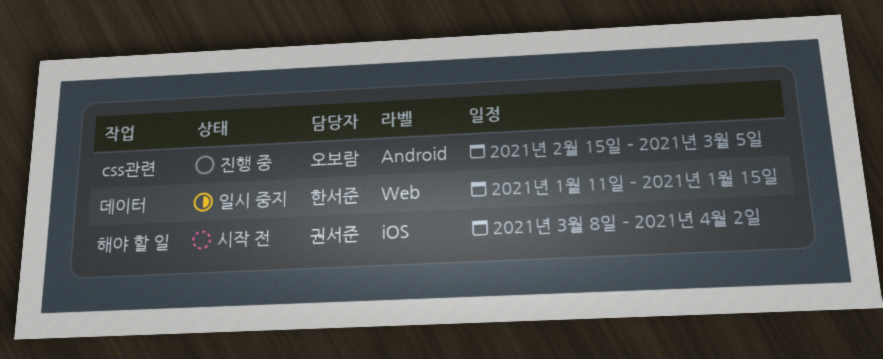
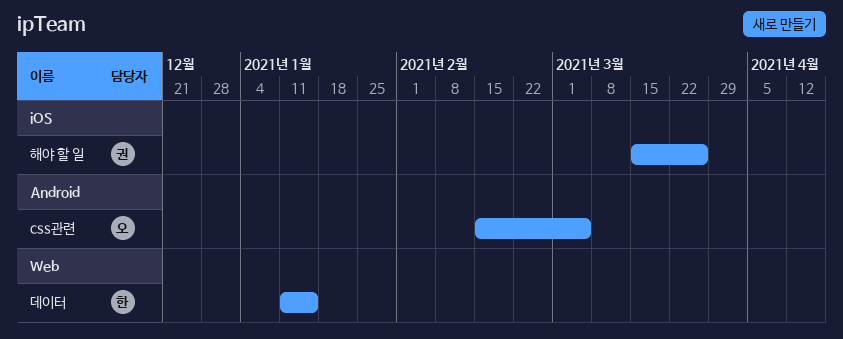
해야 할 일, start: Mar 8 -> Mar 15
해야 할 일, due: Apr 2 -> Mar 26

